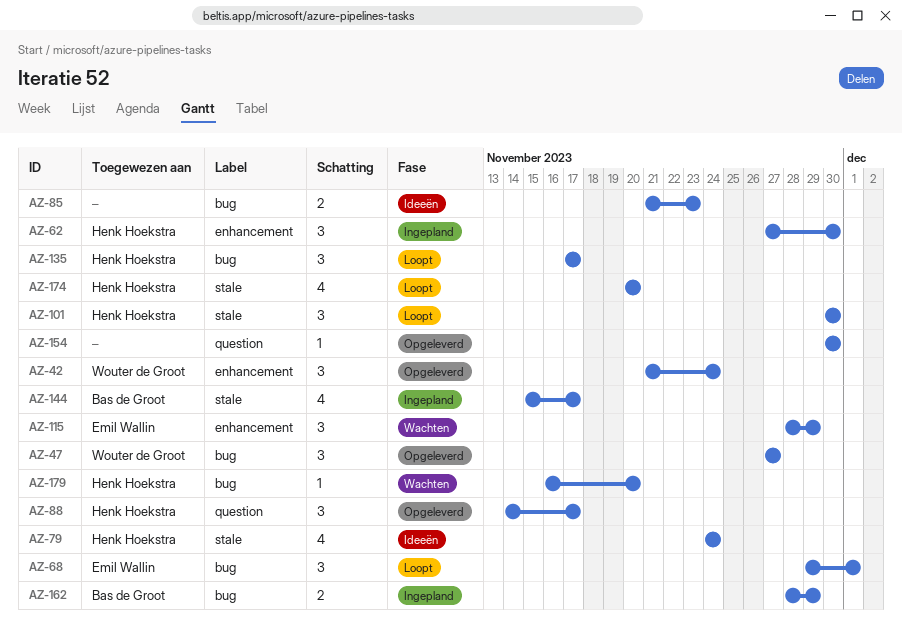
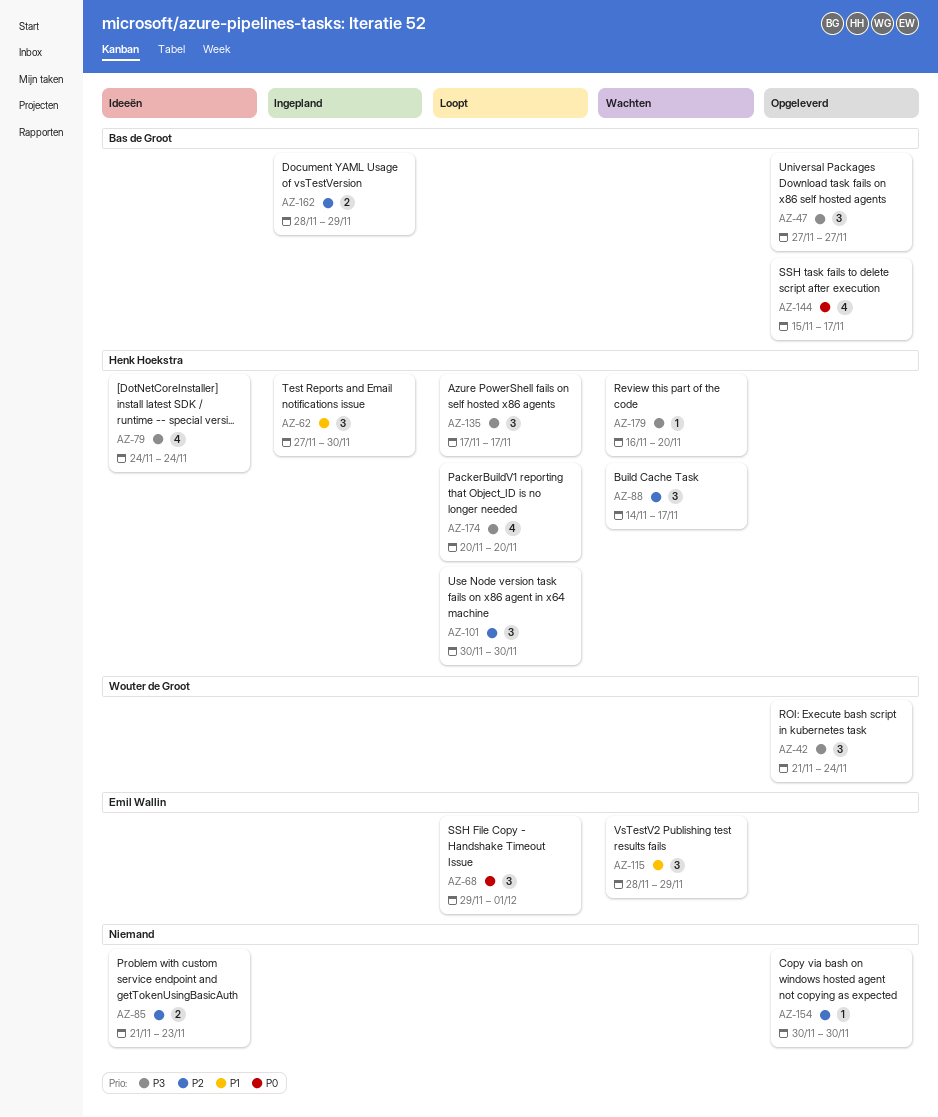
AZ-47, owner: Wouter de Groot -> Bas de Groot
AZ-88, status: Opgeleverd -> Wachten
AZ-144, status: Ingepland -> Opgeleverd

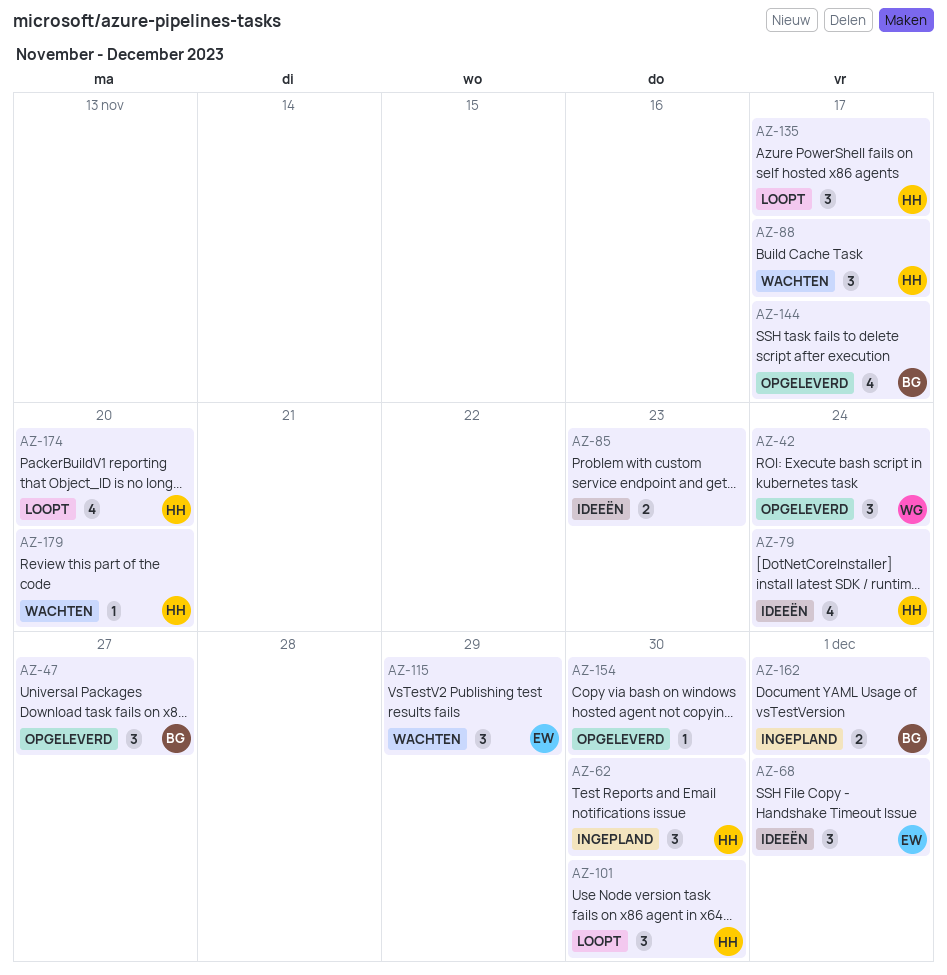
AZ-68, status: Loopt -> Ideeën
AZ-162, due: Nov 29 -> Dec 1

